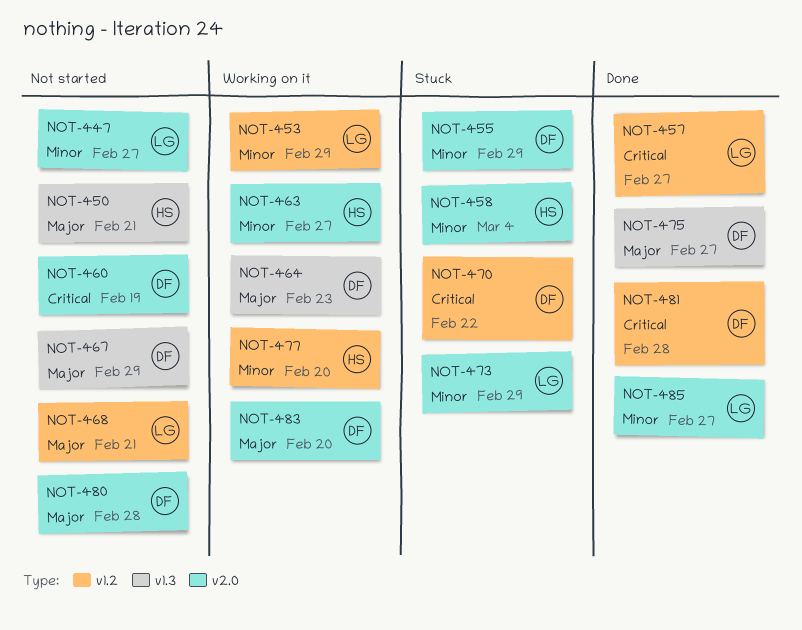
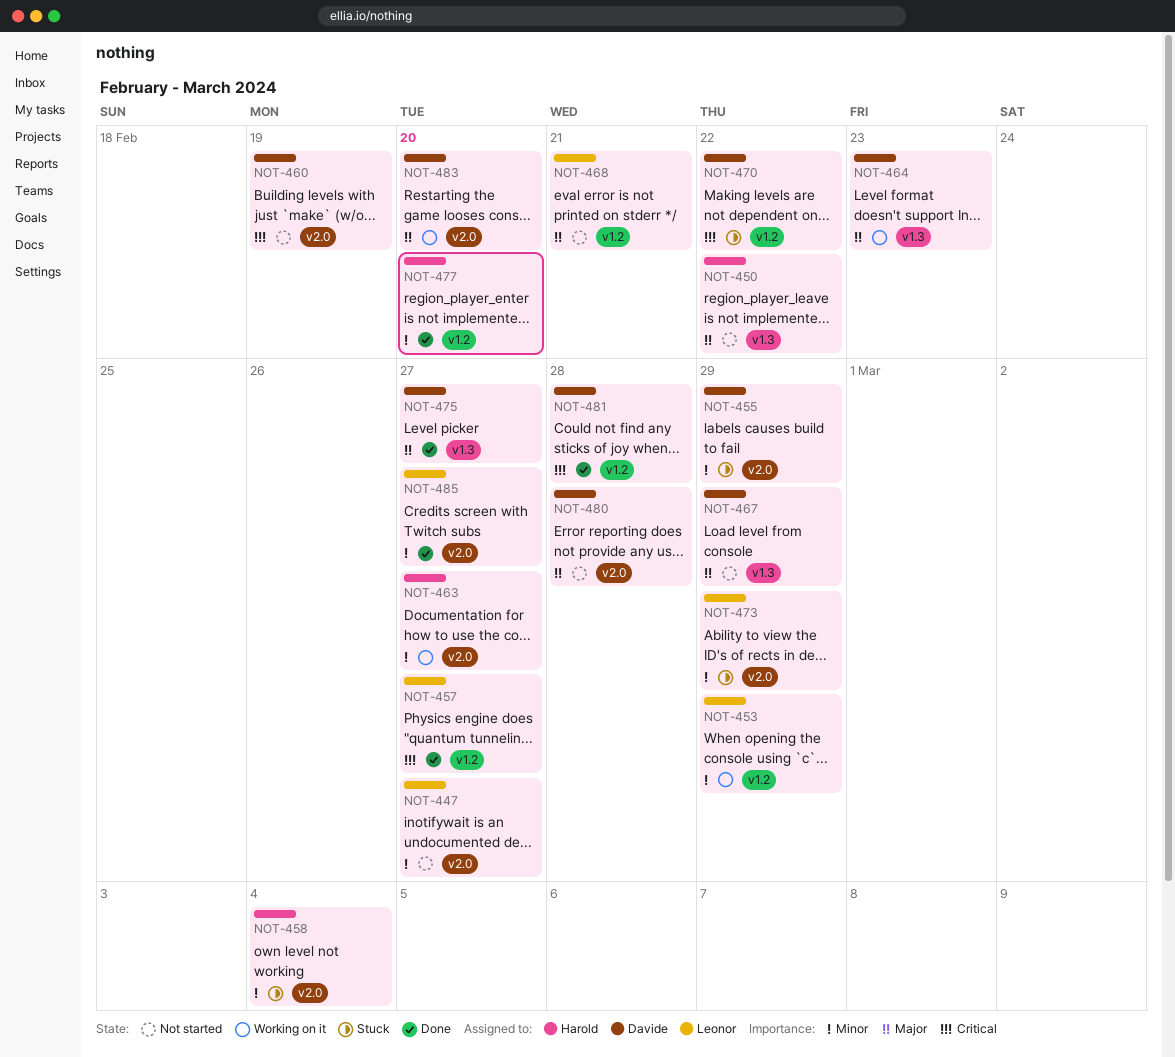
NOT-450, due: Feb 21 -> Feb 22
NOT-477, status: Working on it -> Done

